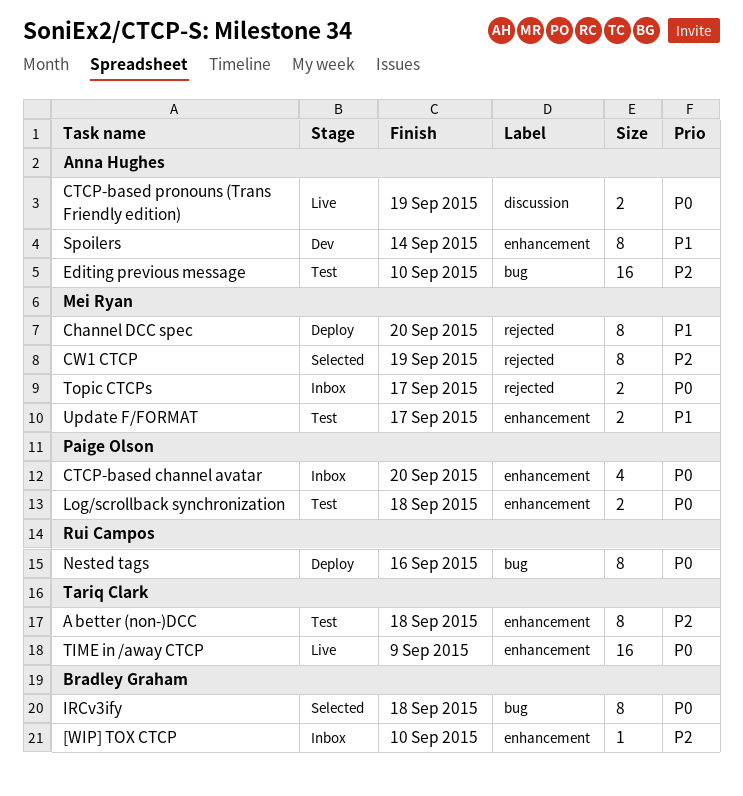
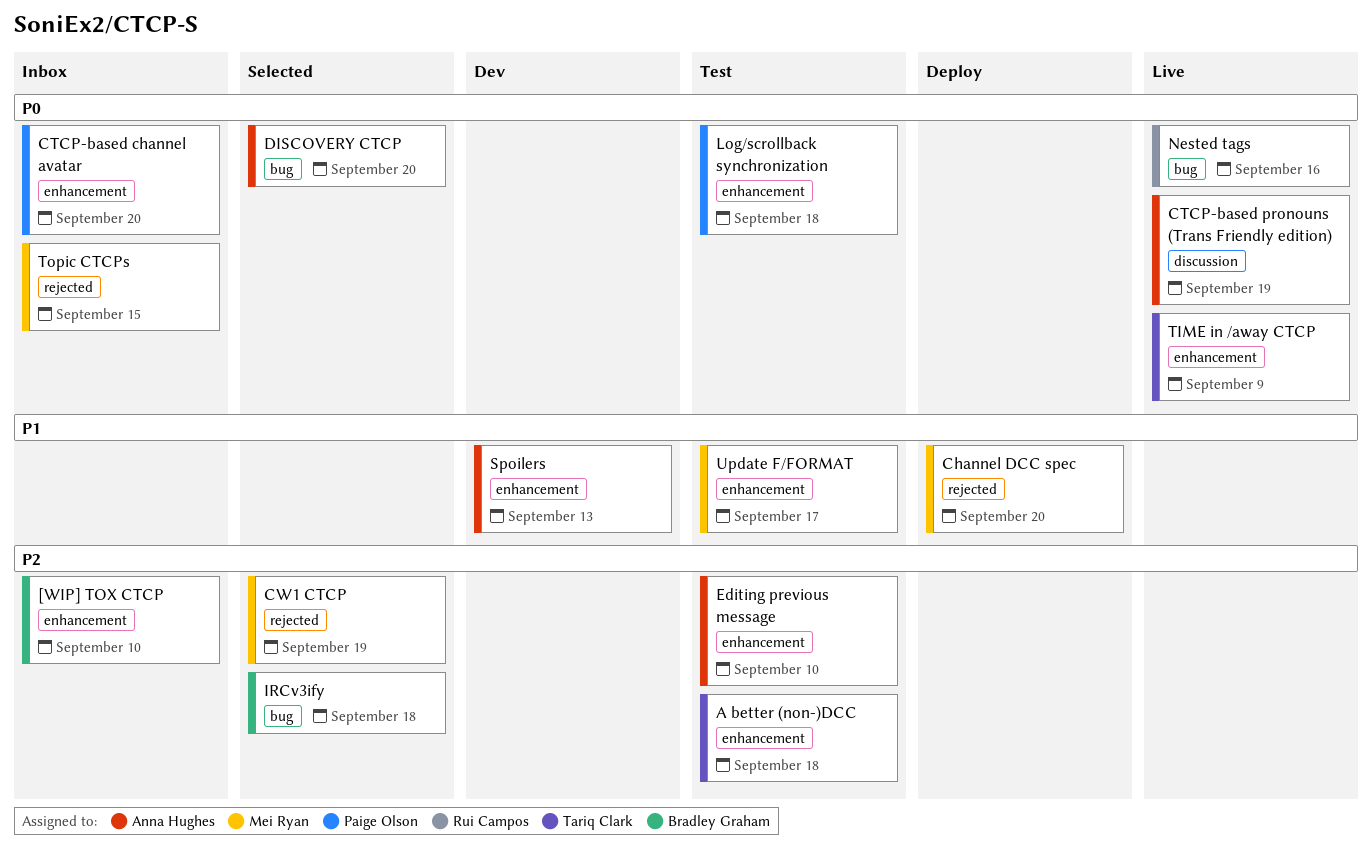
DISCOVERY CTCP: none -> present
Editing previous message, label: bug -> enhancement
IRCv3ify, priority: P0 -> P2
Nested tags, status: Deploy -> Live
Spoilers, due: Sep 14 -> Sep 13
Topic CTCPs, due: Sep 17 -> Sep 15

